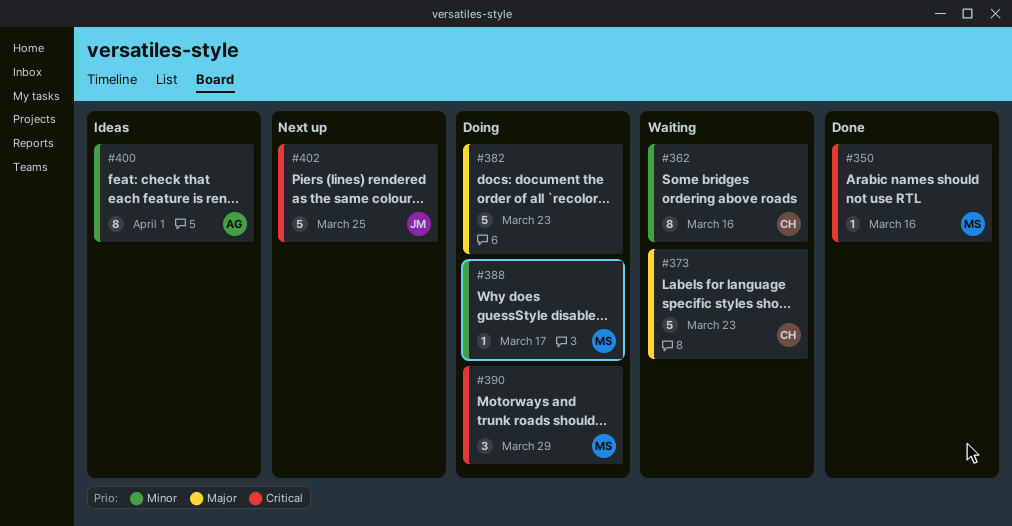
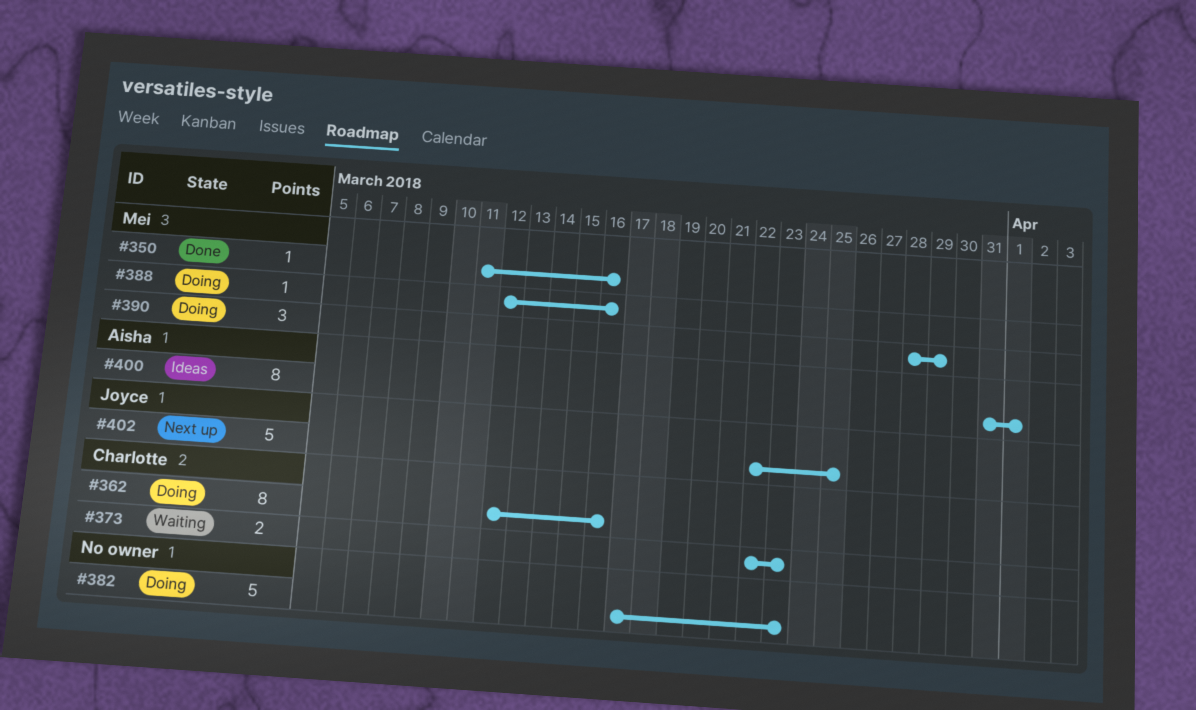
#362, status: Waiting -> Doing
#373, estimate: 5 -> 2
#388, due: Mar 17 -> Mar 16

